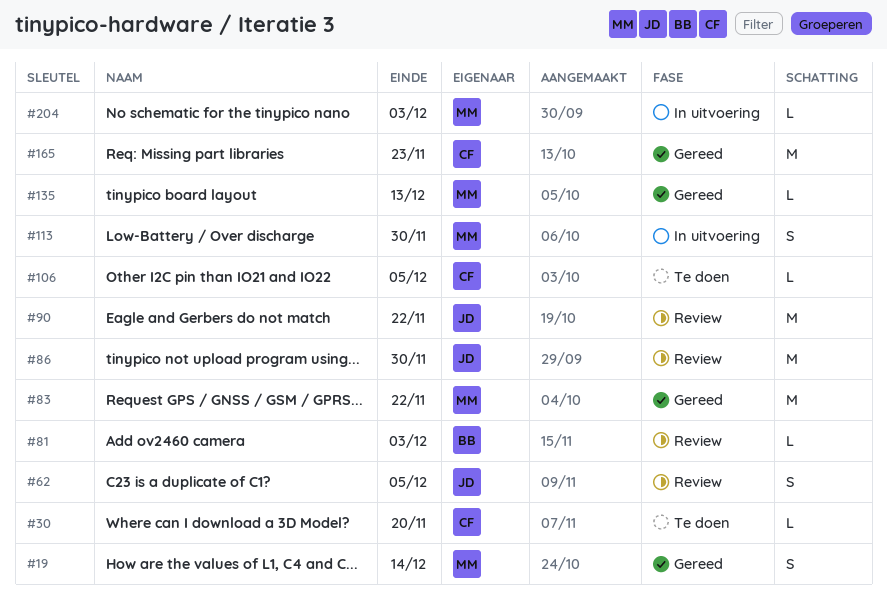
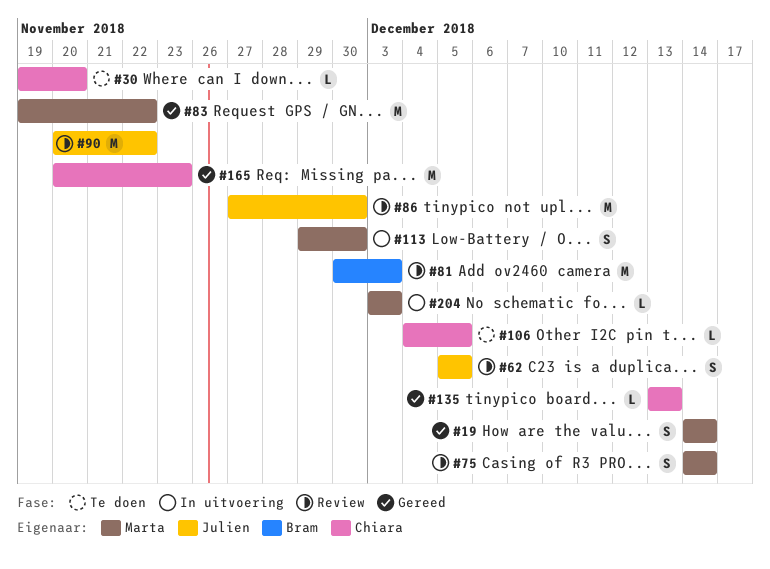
#75: none -> present
#81, estimate: L -> M
#135, owner: Marta -> Chiara

